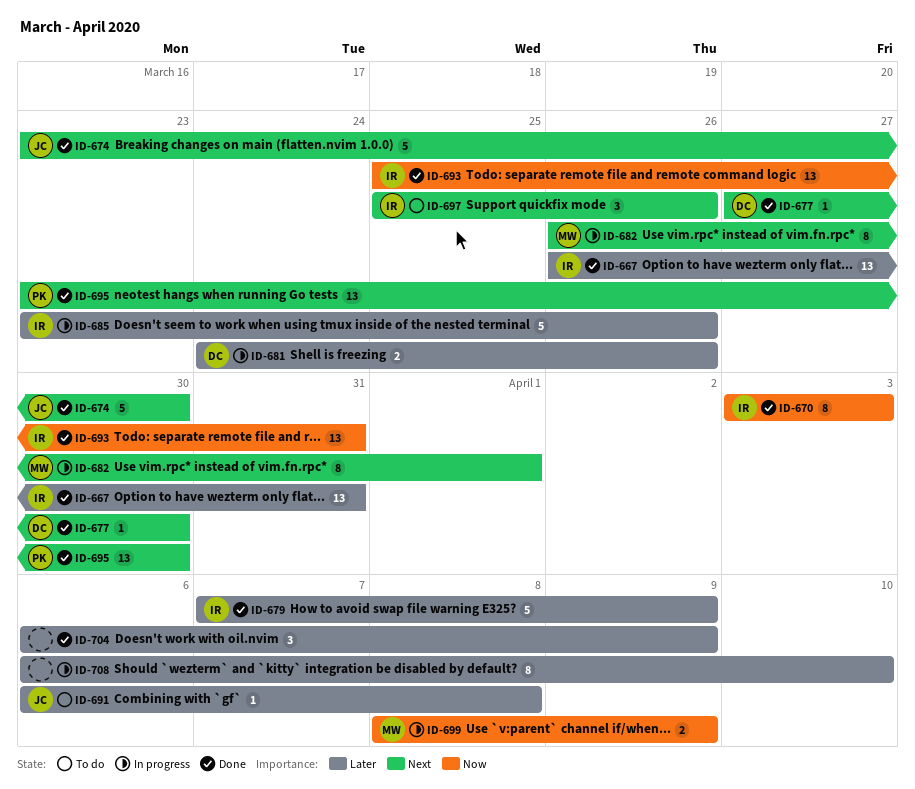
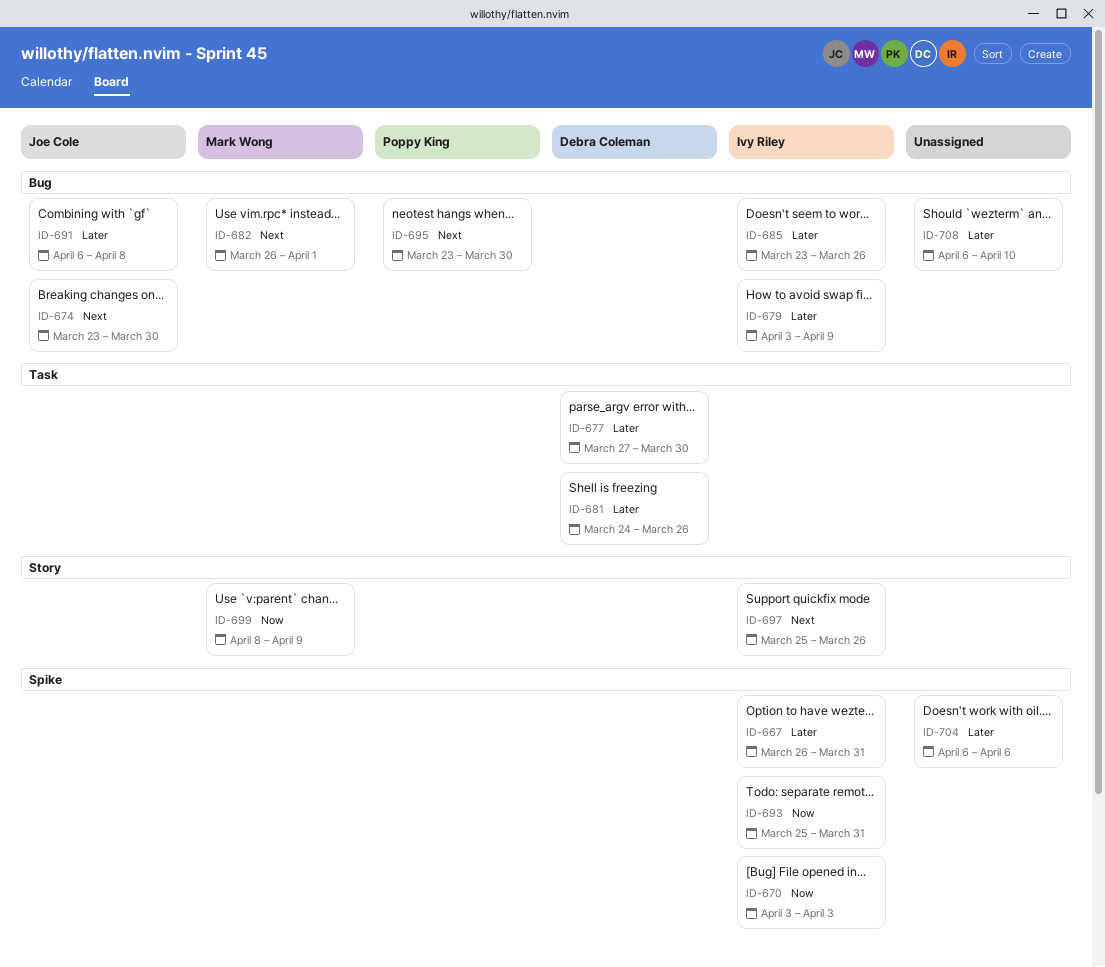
ID-677, priority: Next -> Later
ID-679, start: Apr 7 -> Apr 3
ID-704, due: Apr 9 -> Apr 6

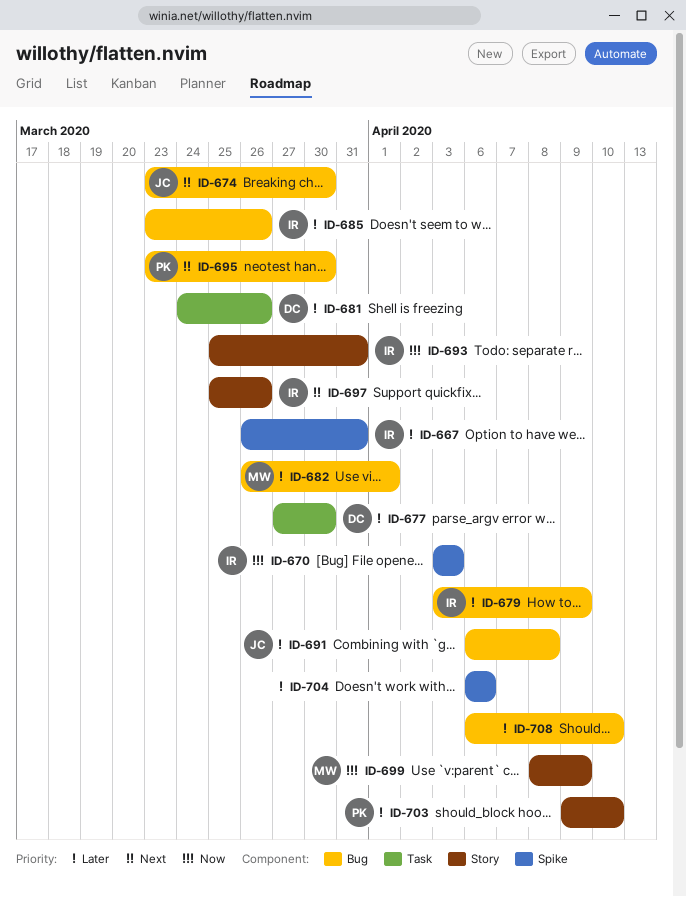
ID-682, priority: Next -> Later
ID-693, label: Spike -> Story
ID-703: none -> present

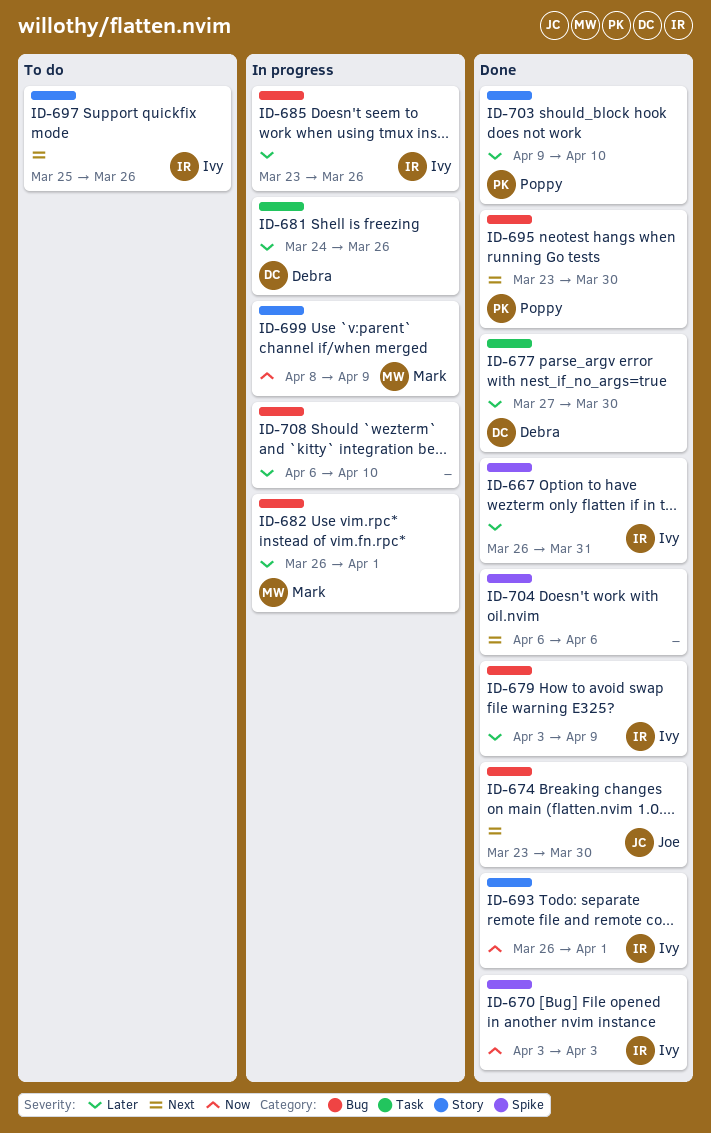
ID-691: present -> none
ID-693, start: Mar 25 -> Mar 26
ID-693, due: Mar 31 -> Apr 1
ID-704, priority: Later -> Next

